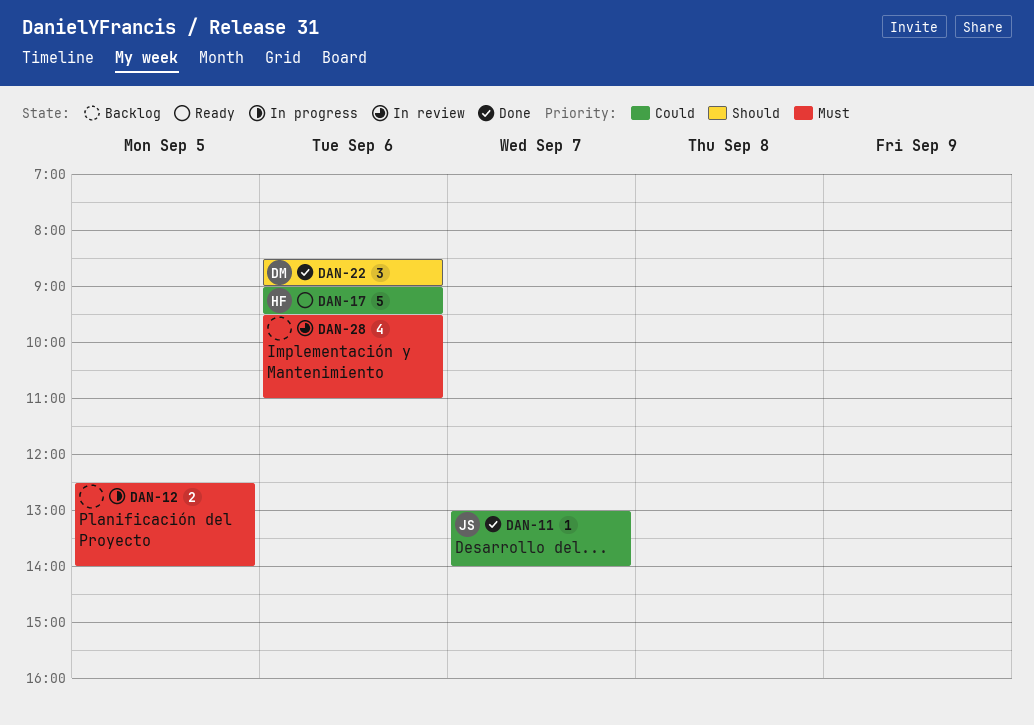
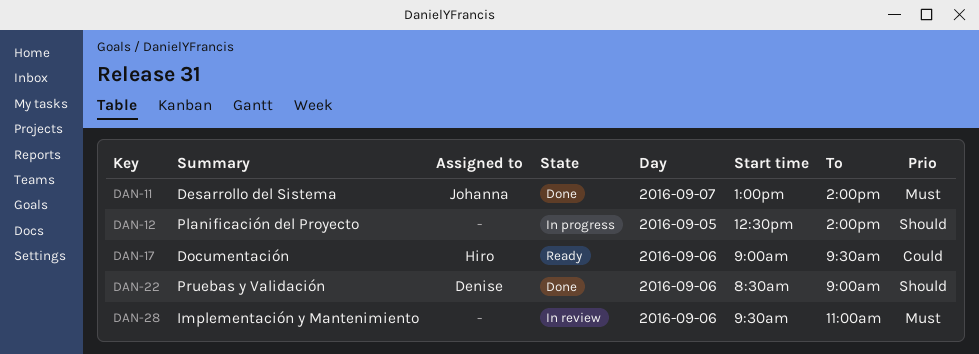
DAN-11, priority: Could -> Must
DAN-12, priority: Must -> Should

